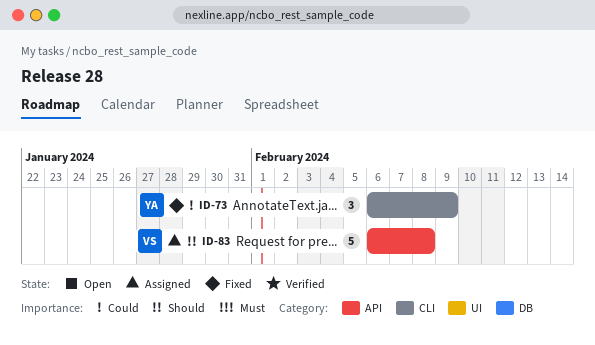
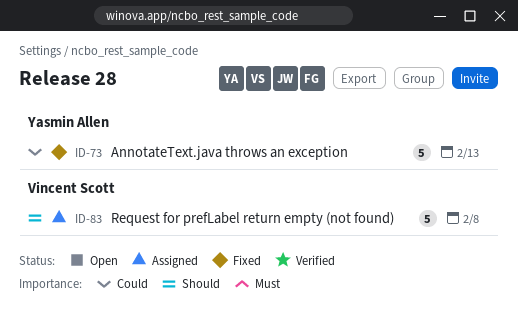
ID-73, estimate: 3 -> 5
ID-73, due: Feb 9 -> Feb 13

